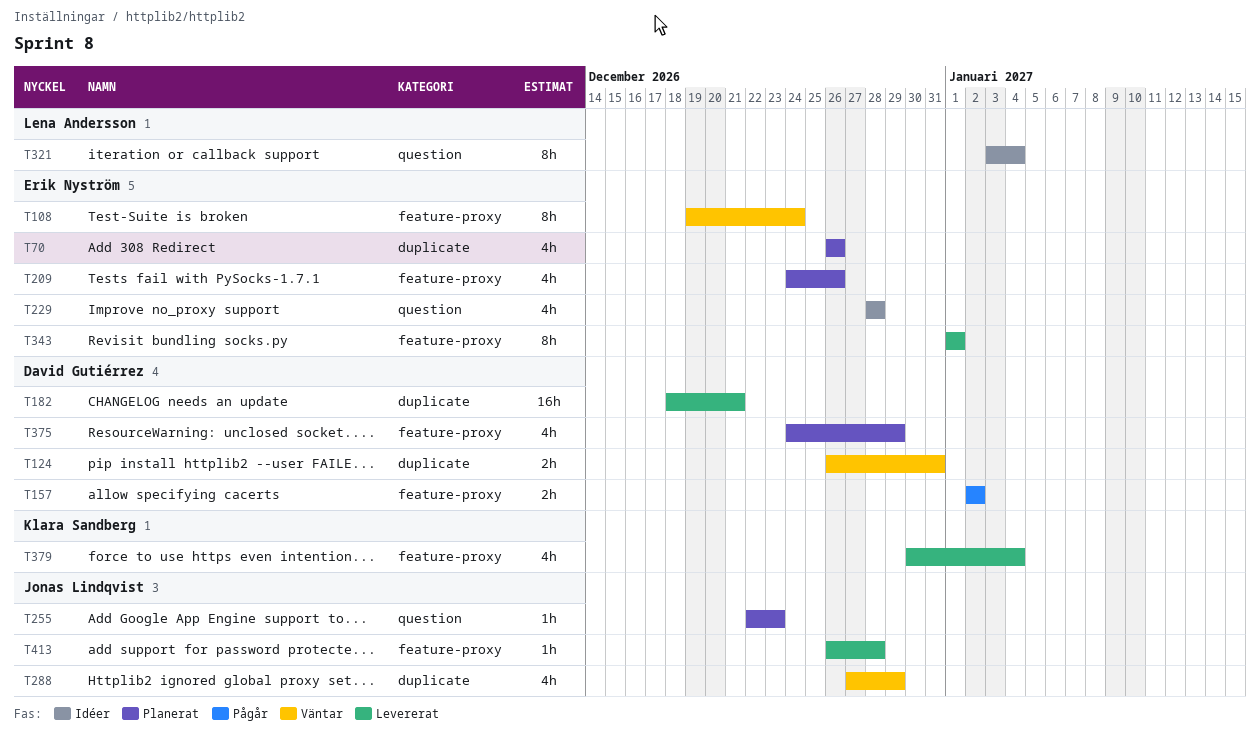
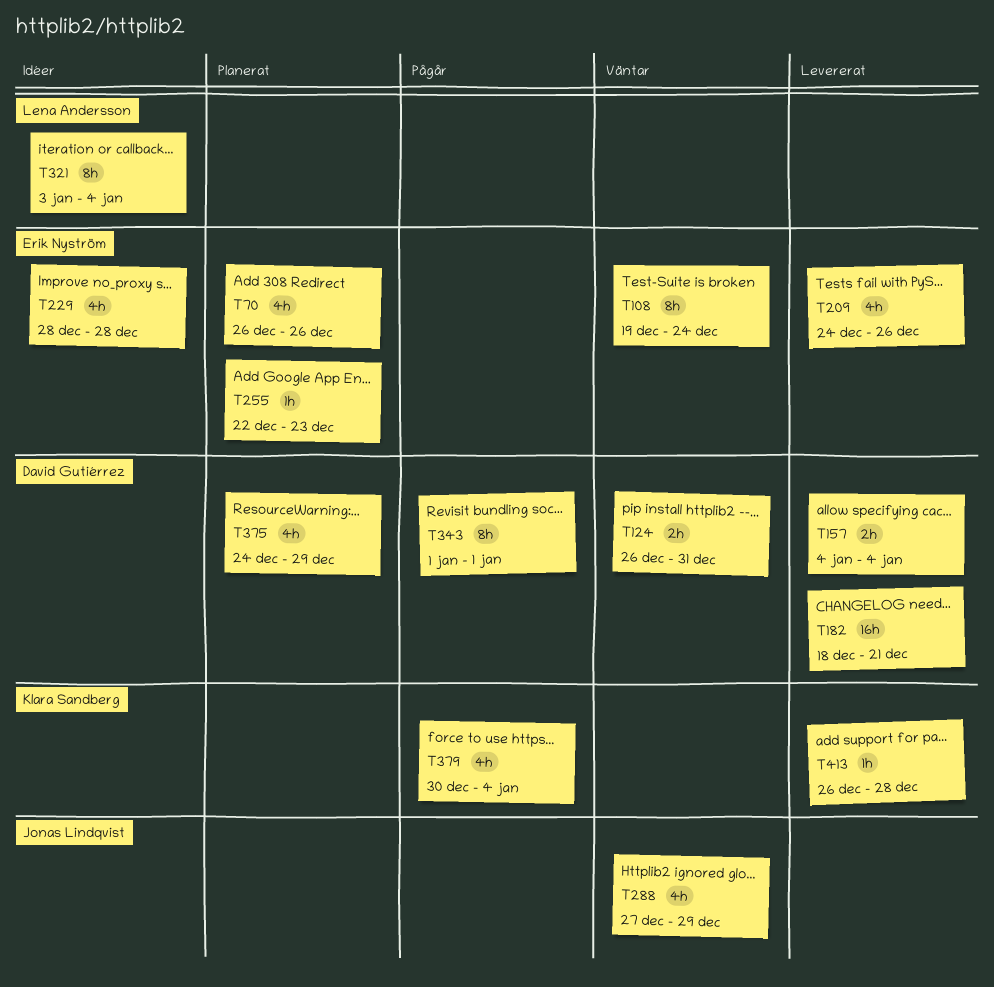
T157, status: Pågår -> Levererat
T157, start: Jan 2 -> Jan 4
T157, due: Jan 2 -> Jan 4
T209, status: Planerat -> Levererat
T255, owner: Jonas Lindqvist -> Erik Nyström
T343, status: Levererat -> Pågår
T343, owner: Erik Nyström -> David Gutiérrez
T379, status: Levererat -> Pågår
T413, owner: Jonas Lindqvist -> Klara Sandberg

